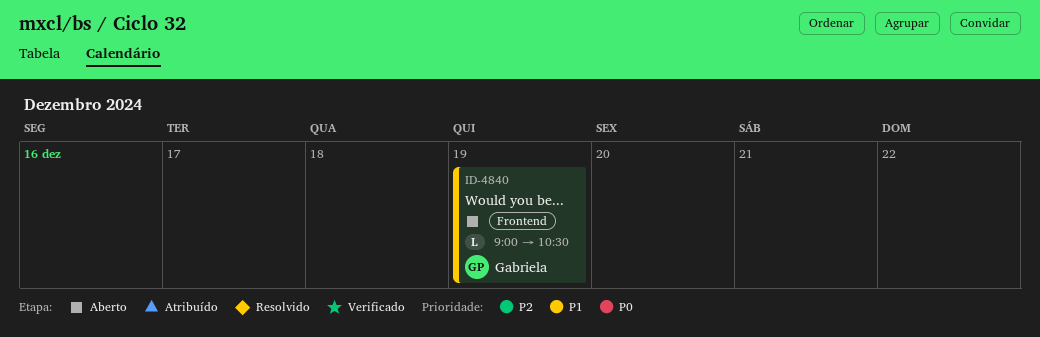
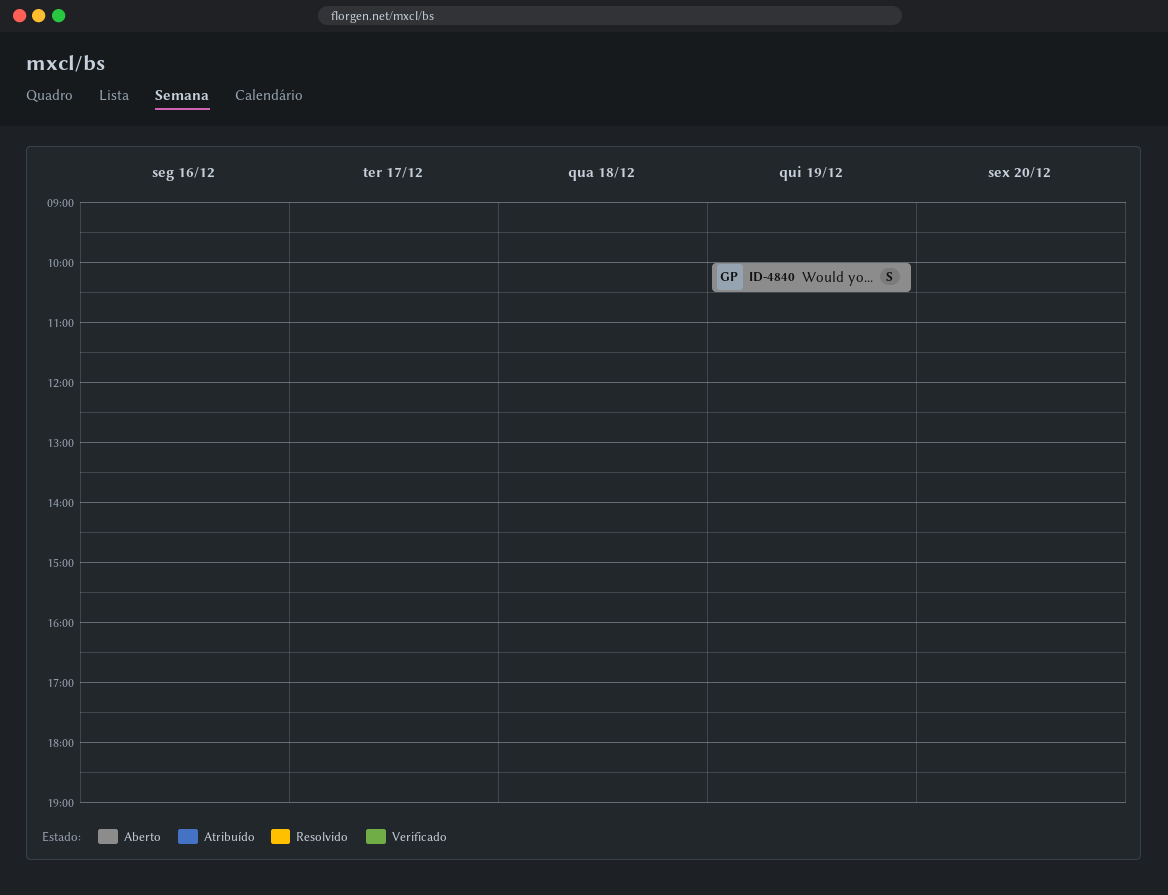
ID-4840, estimate: L -> S
ID-4840, begins: 09:00 -> 10:00

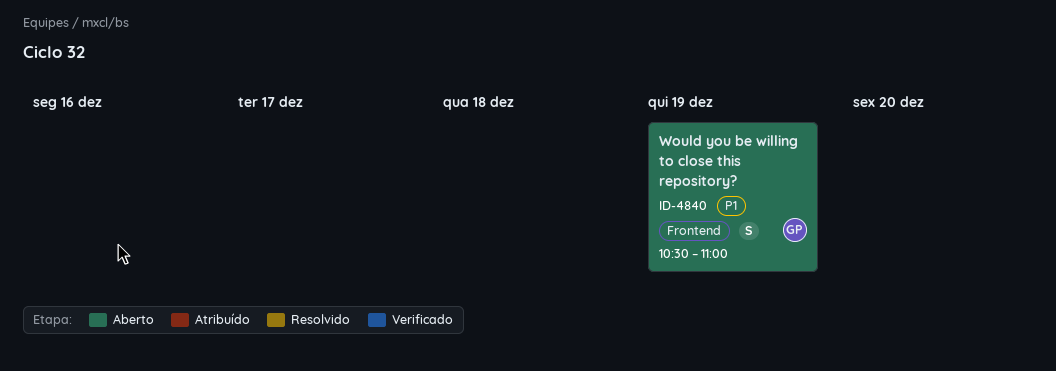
ID-4840, begins: 10:00 -> 10:30
ID-4840, ends: 10:30 -> 11:00

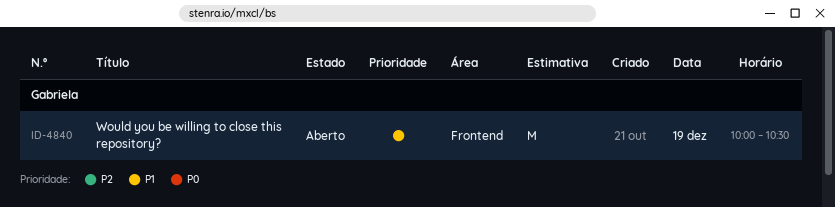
ID-4840, estimate: S -> M
ID-4840, begins: 10:30 -> 10:00
ID-4840, ends: 11:00 -> 10:30

